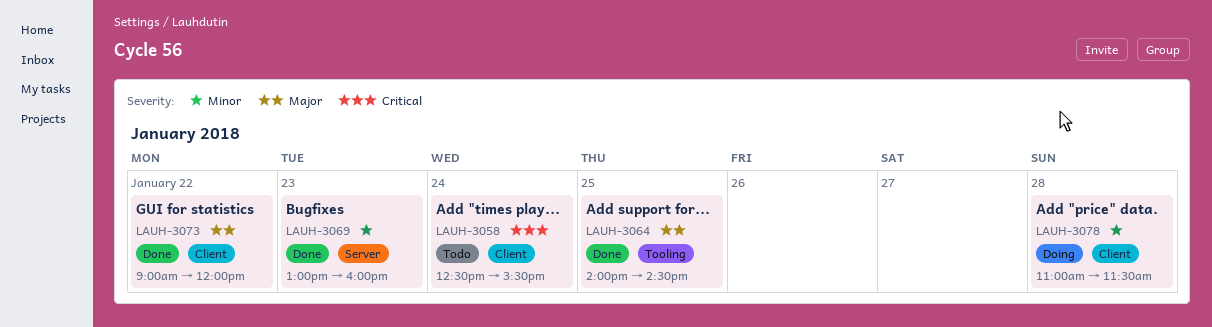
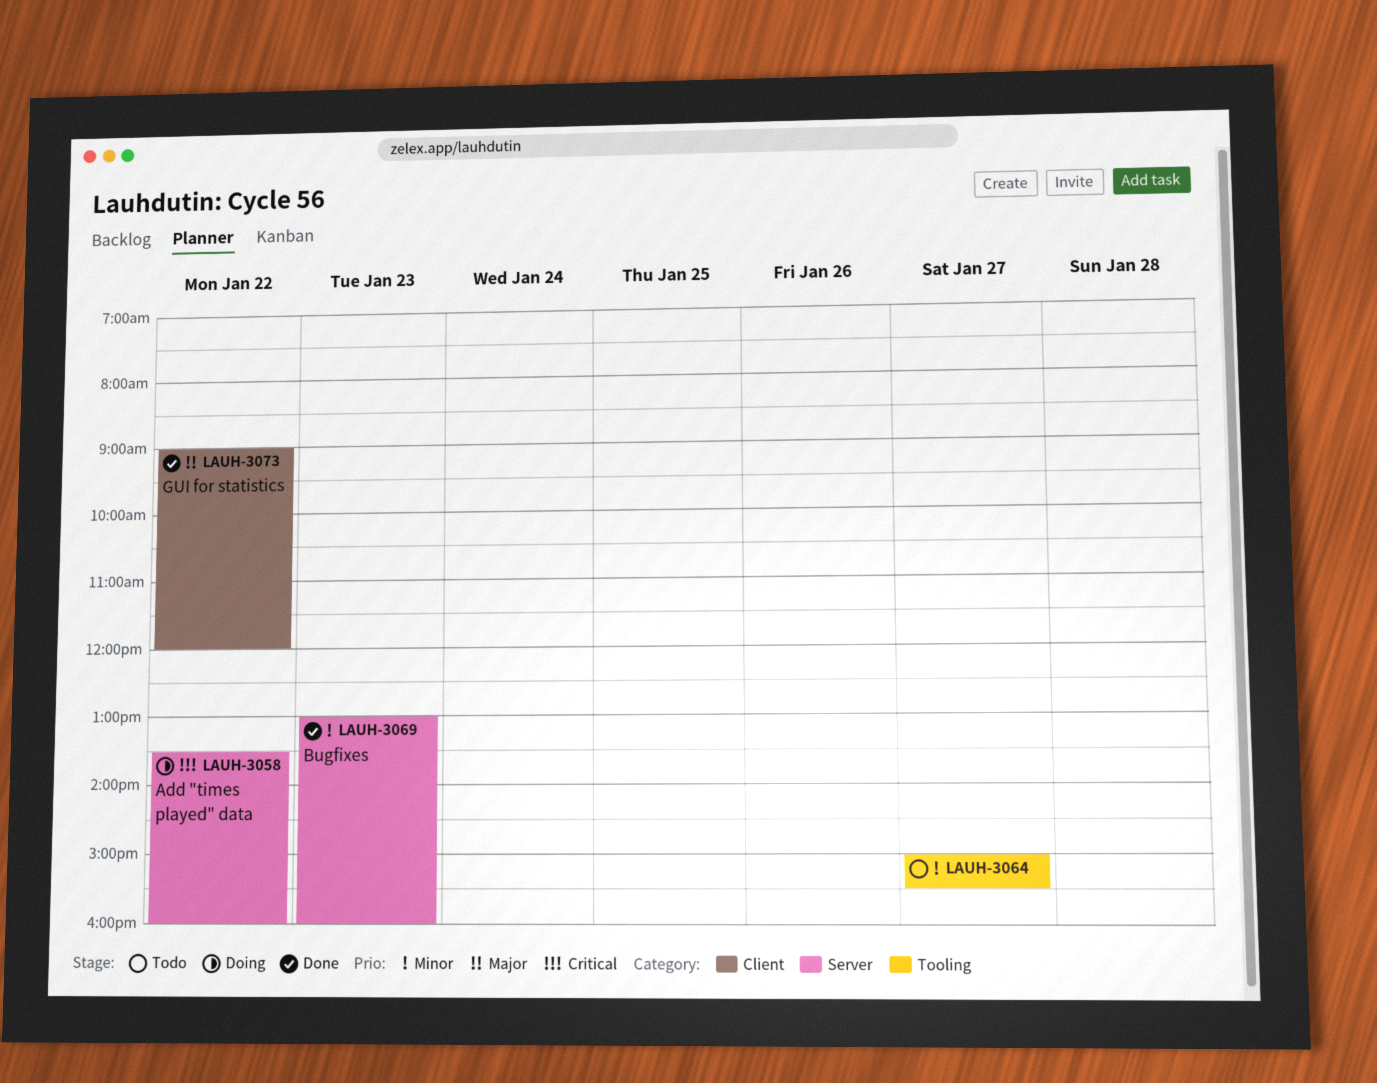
LAUH-3058, status: Todo -> Doing
LAUH-3058, label: Client -> Server
LAUH-3058, day: Jan 24 -> Jan 22
LAUH-3058, begins: 12:30 -> 13:30
LAUH-3058, ends: 15:30 -> 16:00
LAUH-3064, status: Done -> Todo
LAUH-3064, priority: Major -> Minor
LAUH-3064, day: Jan 25 -> Jan 27
LAUH-3064, begins: 14:00 -> 15:00
LAUH-3064, ends: 14:30 -> 15:30
LAUH-3078: present -> none

